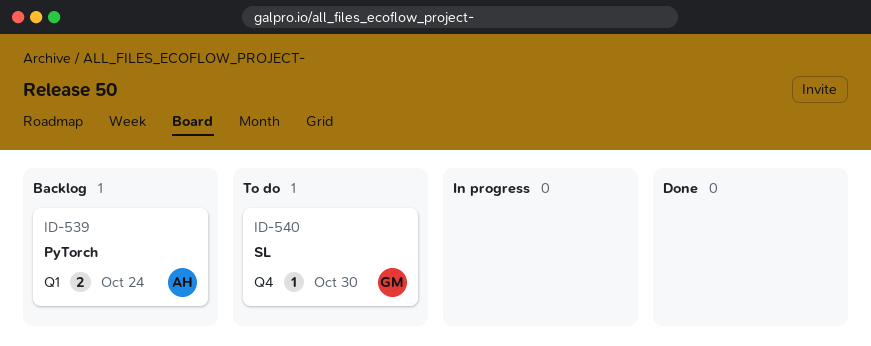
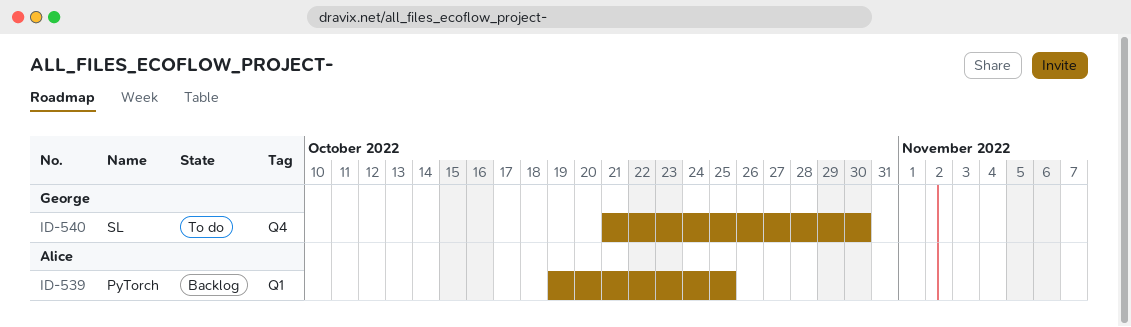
ID-539, due: Oct 24 -> Oct 25

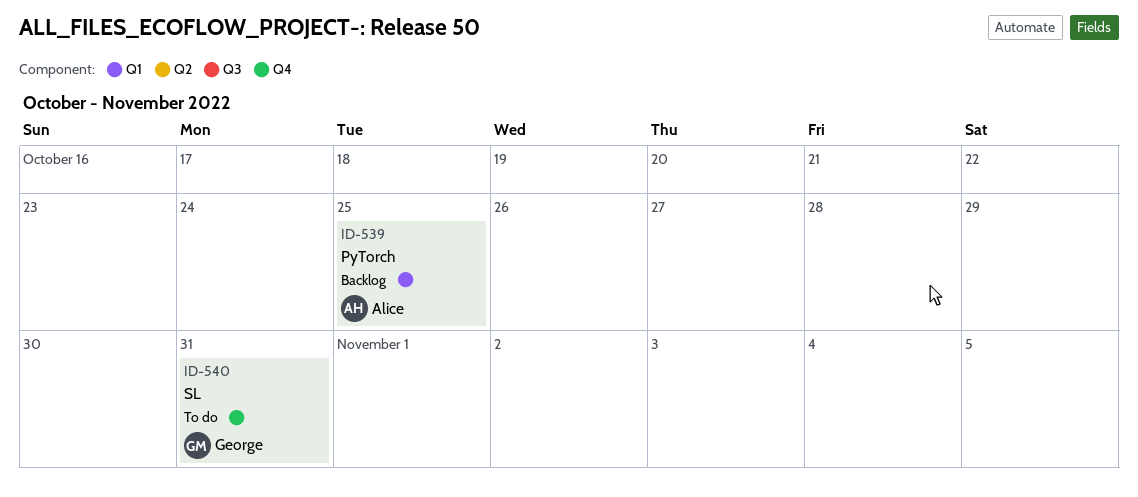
ID-540, due: Oct 30 -> Oct 31

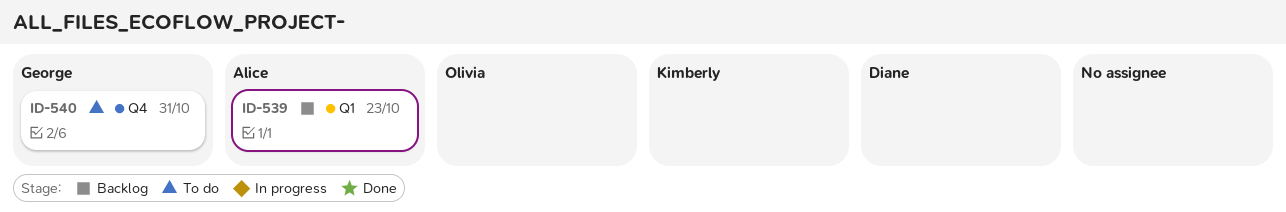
ID-539, due: Oct 25 -> Oct 23

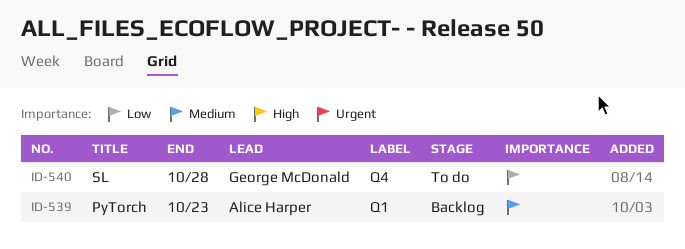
ID-540, due: Oct 31 -> Oct 28

